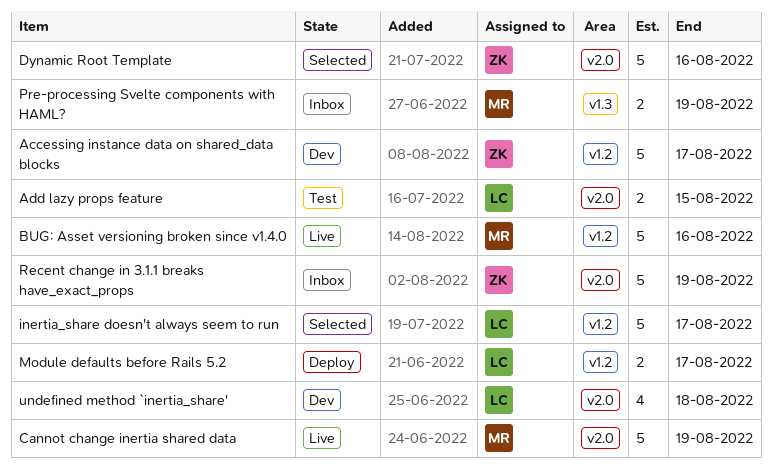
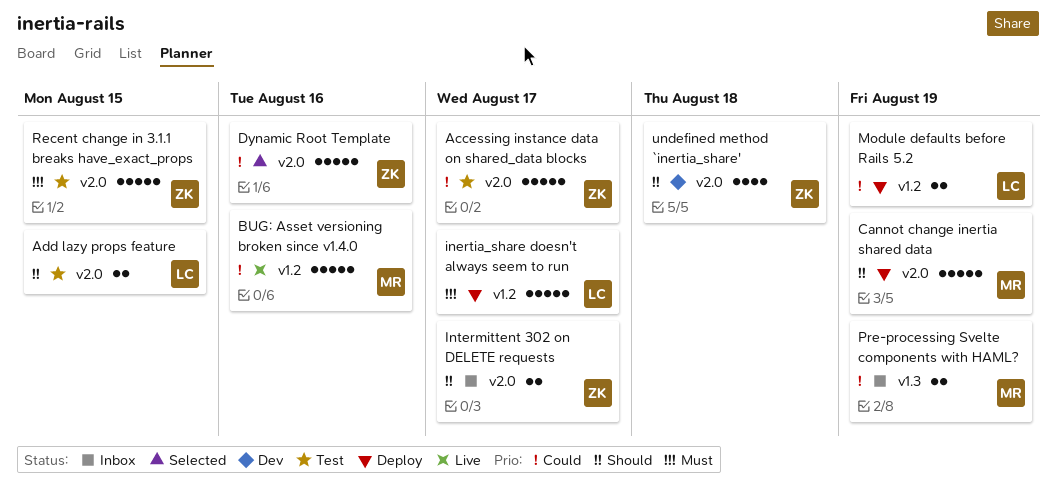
Accessing instance data on shared_data blocks, status: Dev -> Test
Accessing instance data on shared_data blocks, label: v1.2 -> v2.0
Cannot change inertia shared data, status: Live -> Deploy
inertia_share doesn't always seem to run, status: Selected -> Deploy
Intermittent 302 on DELETE requests: none -> present
Module defaults before Rails 5.2, due: Aug 17 -> Aug 19
Recent change in 3.1.1 breaks have_exact_props, status: Inbox -> Test
Recent change in 3.1.1 breaks have_exact_props, due: Aug 19 -> Aug 15
undefined method `inertia_share', owner: LC -> ZK

